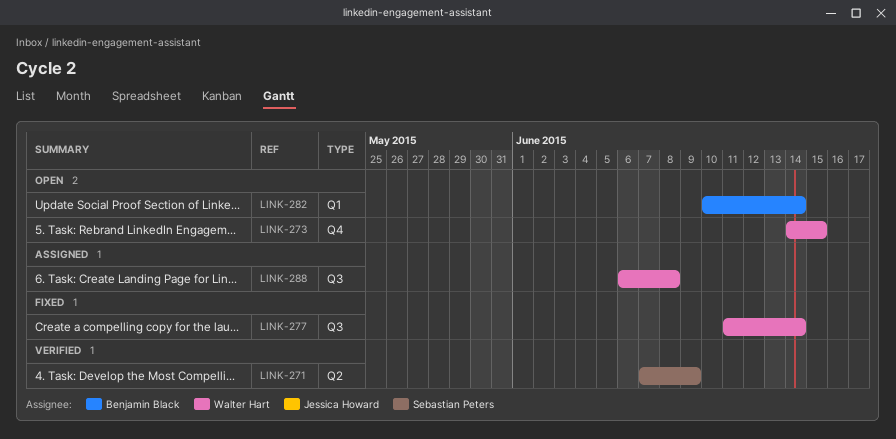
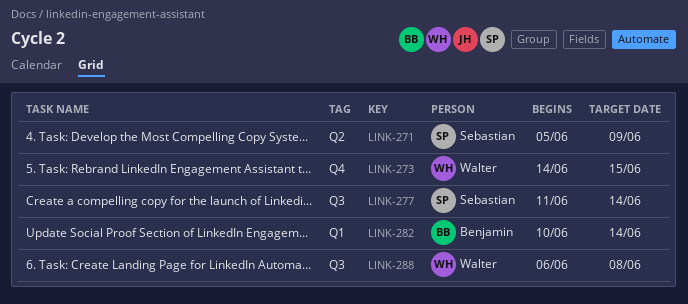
LINK-271, start: Jun 7 -> Jun 5
LINK-277, owner: Walter Hart -> Sebastian Peters

